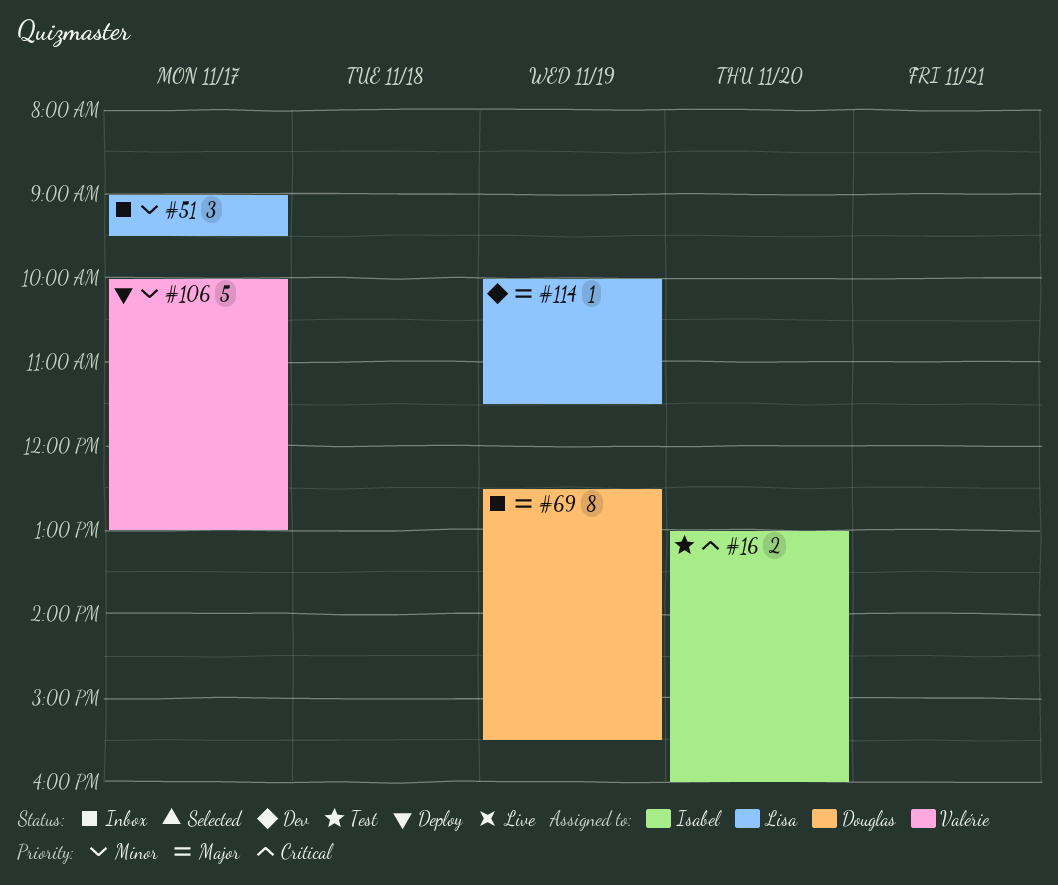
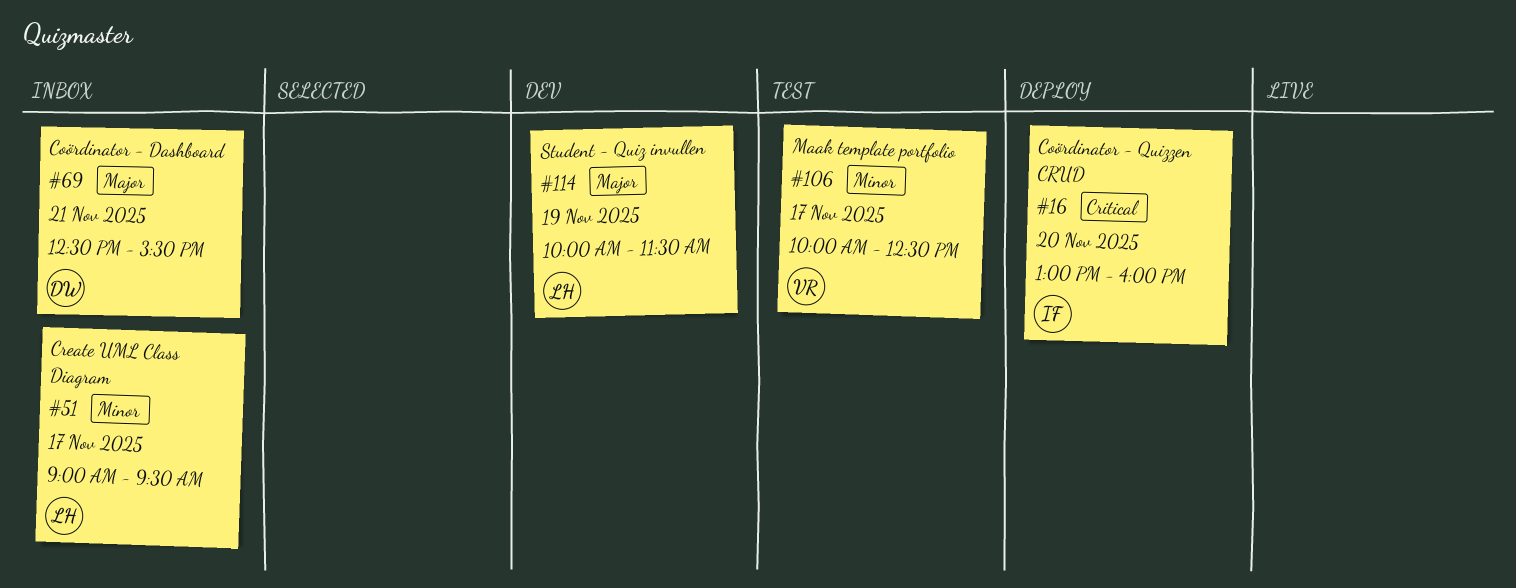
#16, status: Test -> Deploy
#69, day: Nov 19 -> Nov 21
#106, status: Deploy -> Test
#106, ends: 13:00 -> 12:30

